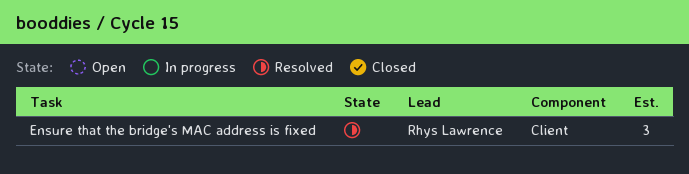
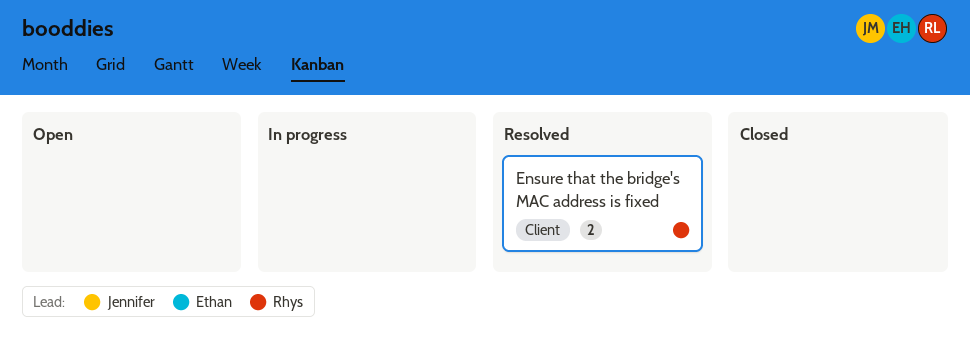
Ensure that the bridge's MAC address is fixed, estimate: 3 -> 2

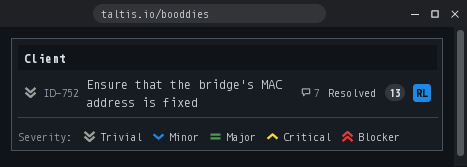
Ensure that the bridge's MAC address is fixed, estimate: 2 -> 13

